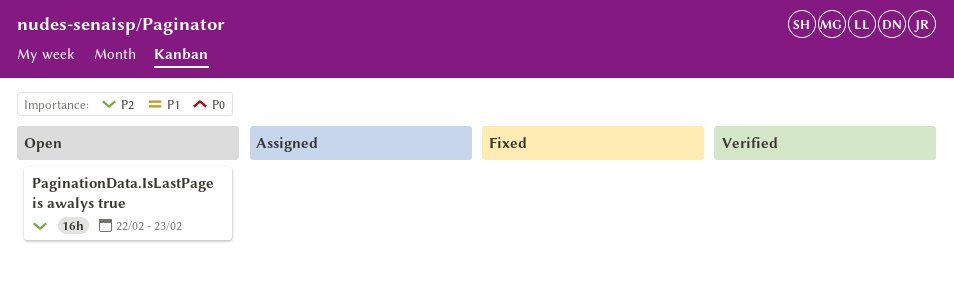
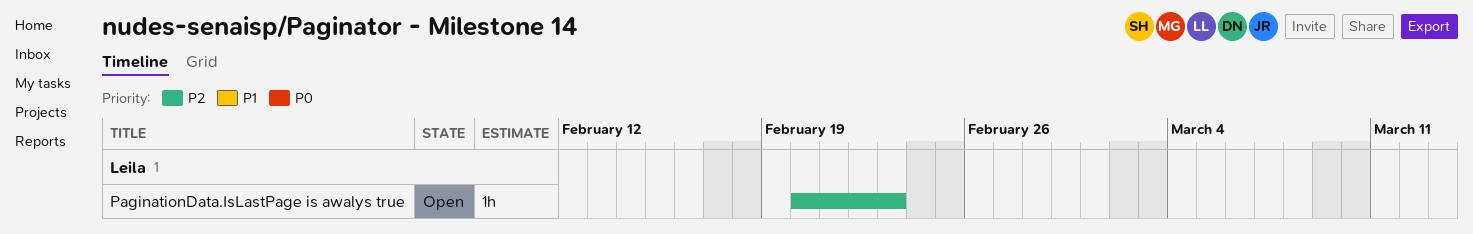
PaginationData.IsLastPage is awalys true, estimate: 16h -> 1h
PaginationData.IsLastPage is awalys true, start: Feb 22 -> Feb 20

